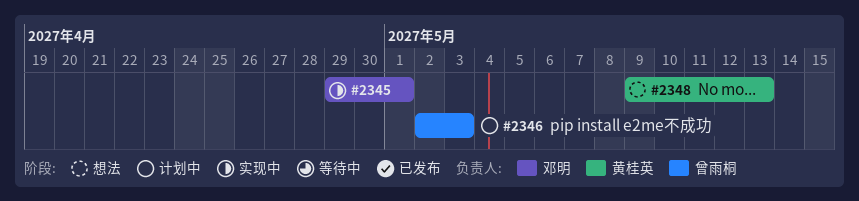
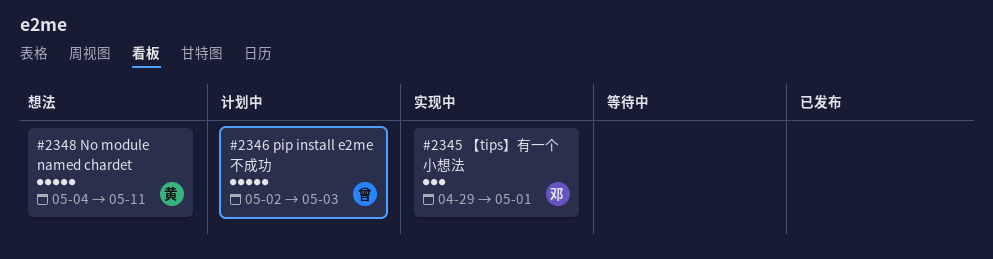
#2348, start: May 9 -> May 4
#2348, due: May 13 -> May 11

